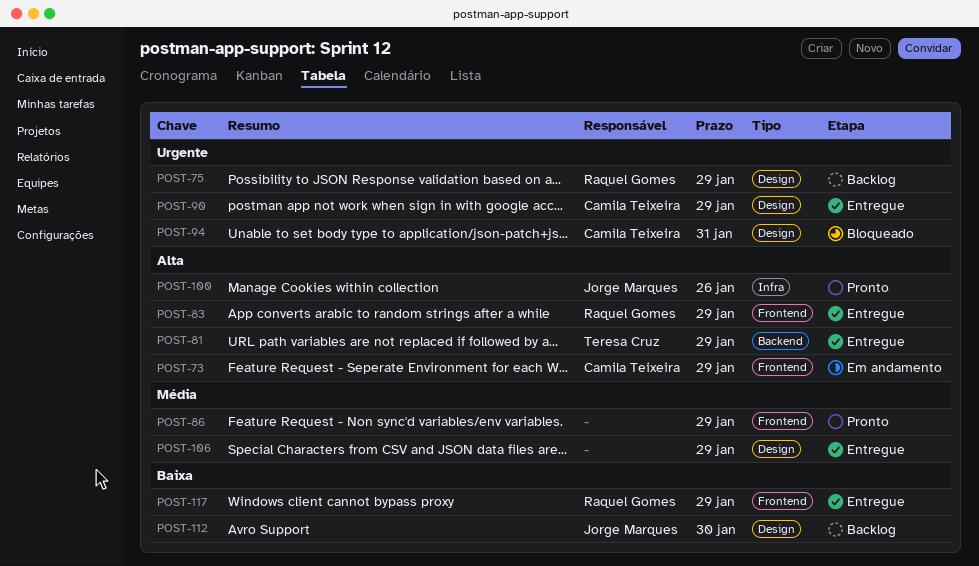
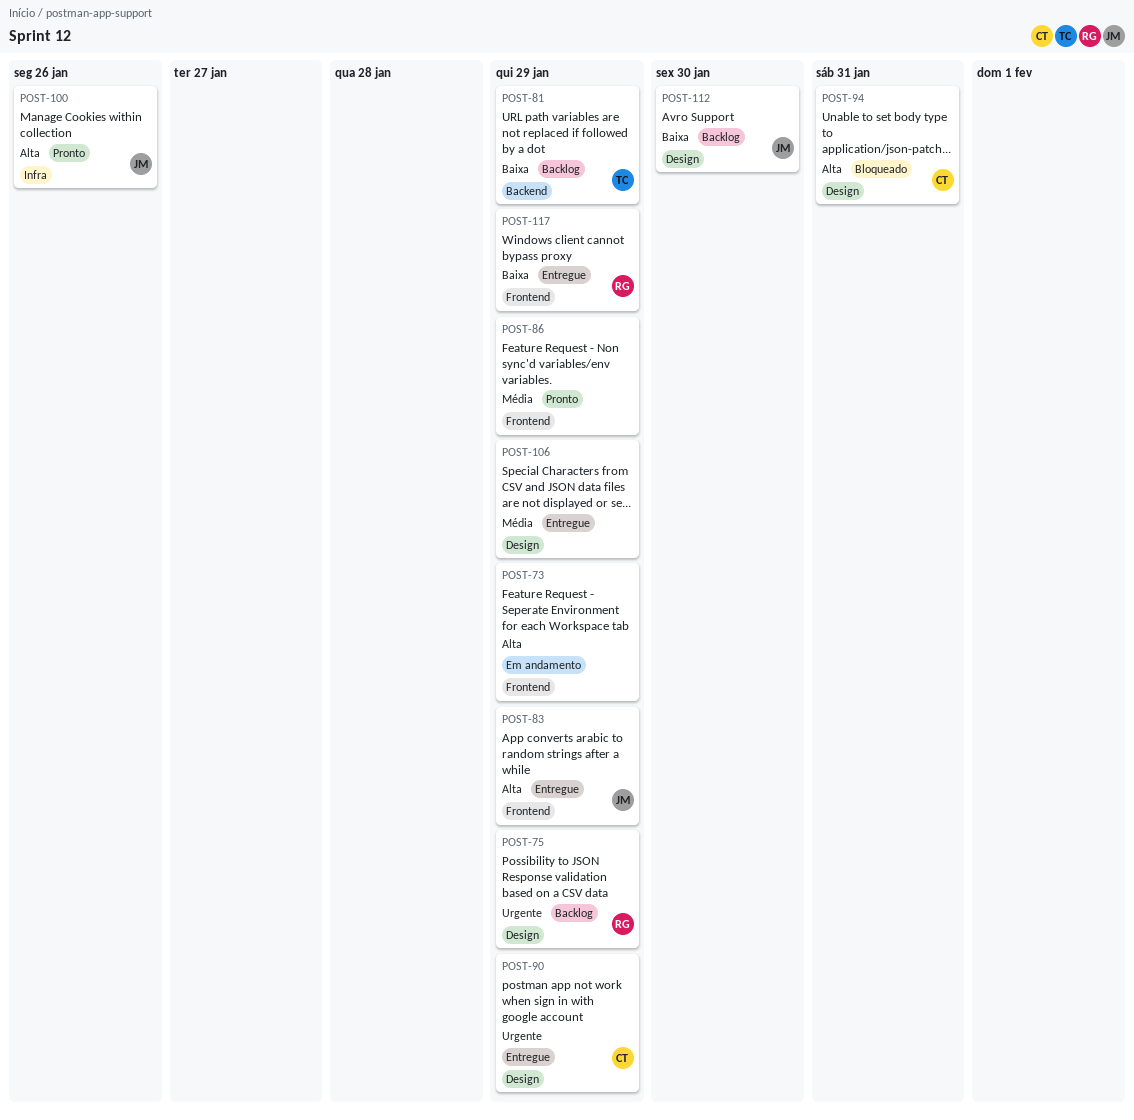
POST-73, owner: Camila Teixeira -> none
POST-81, status: Entregue -> Backlog
POST-81, priority: Alta -> Baixa
POST-83, owner: Raquel Gomes -> Jorge Marques
POST-94, priority: Urgente -> Alta

